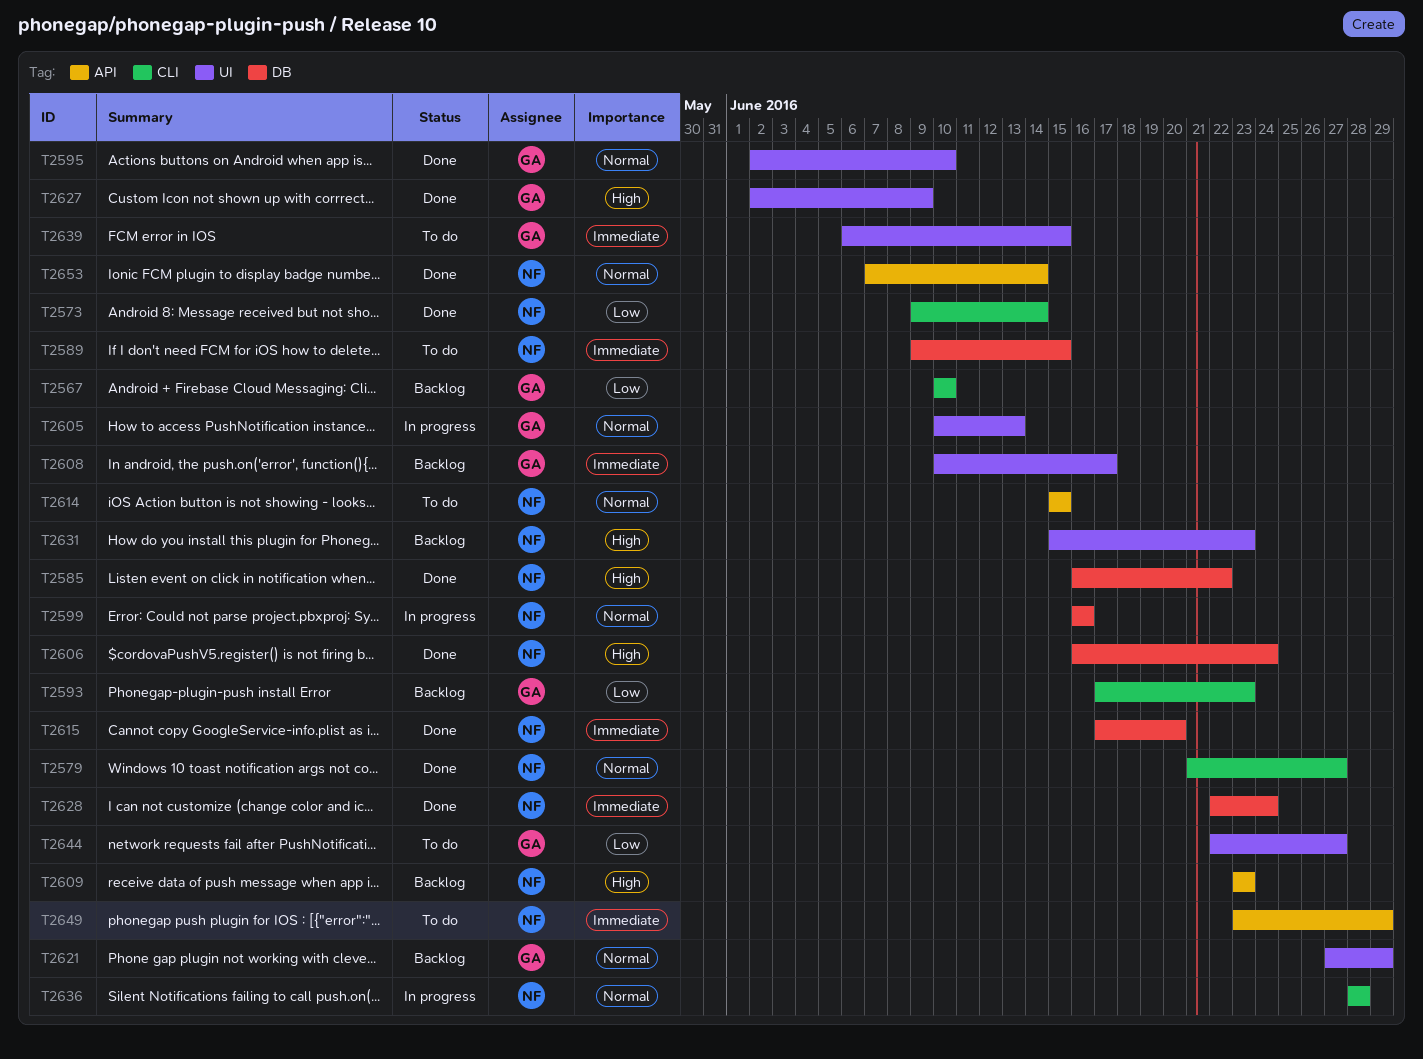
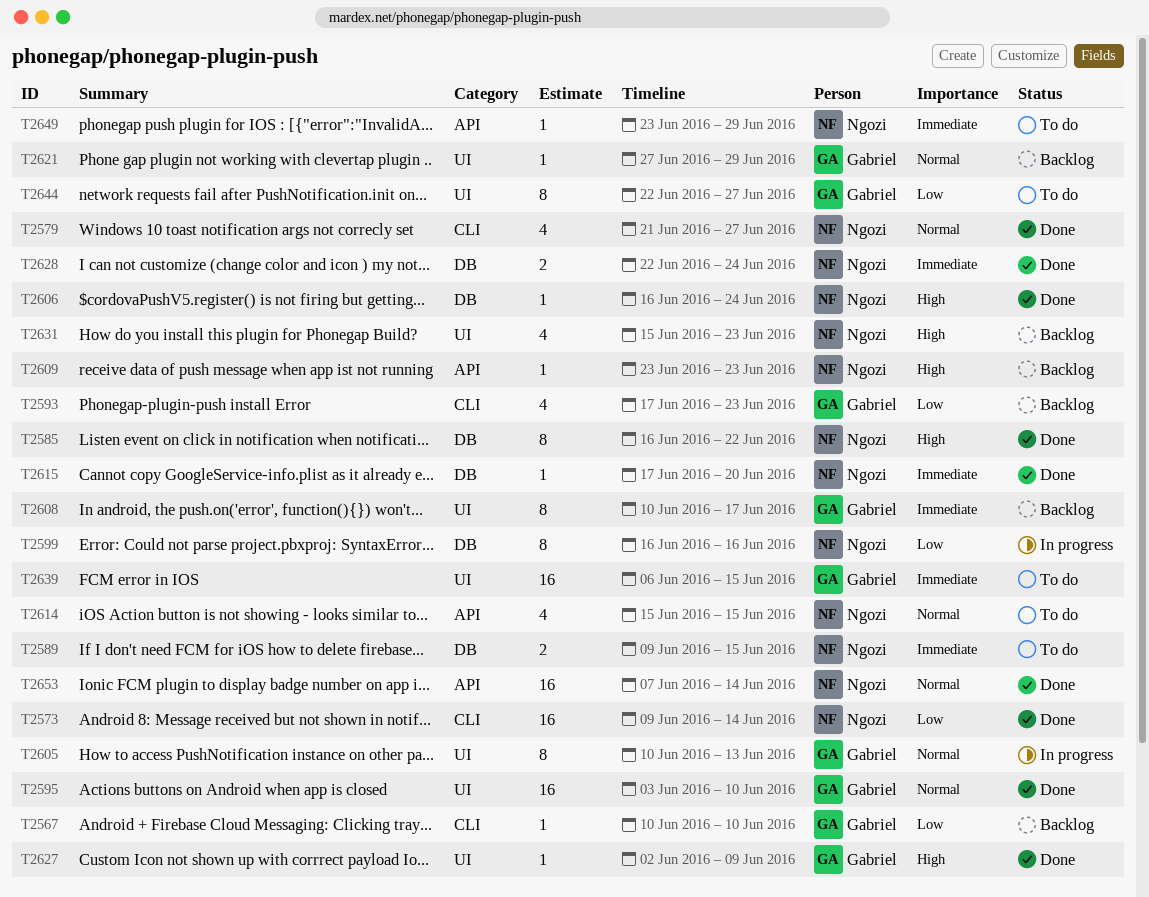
T2595, start: Jun 2 -> Jun 3
T2599, priority: Normal -> Low
T2636: present -> none

